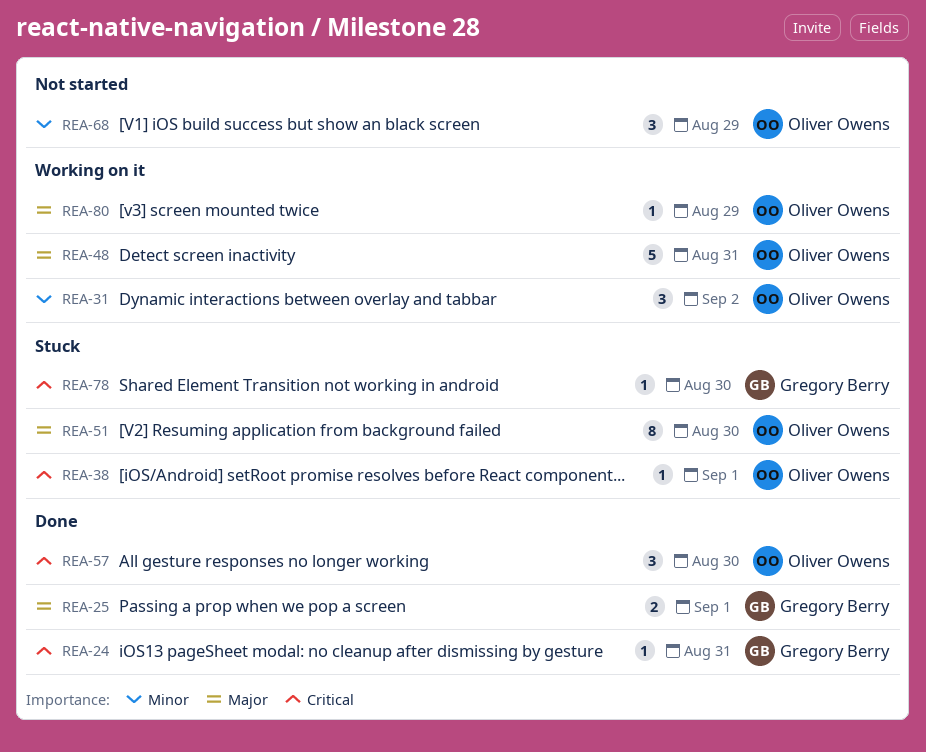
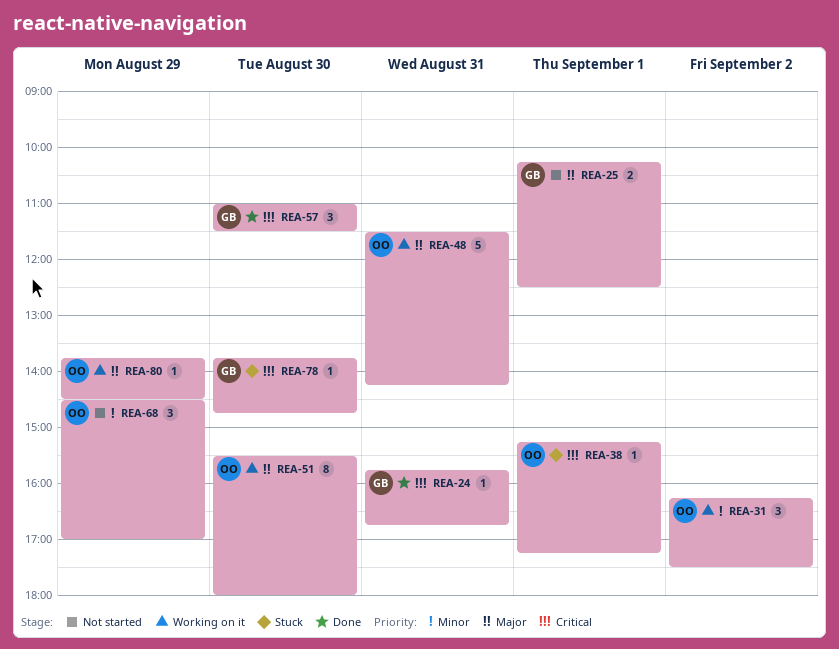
REA-25, status: Done -> Not started
REA-51, status: Stuck -> Working on it
REA-57, owner: Oliver Owens -> Gregory Berry

